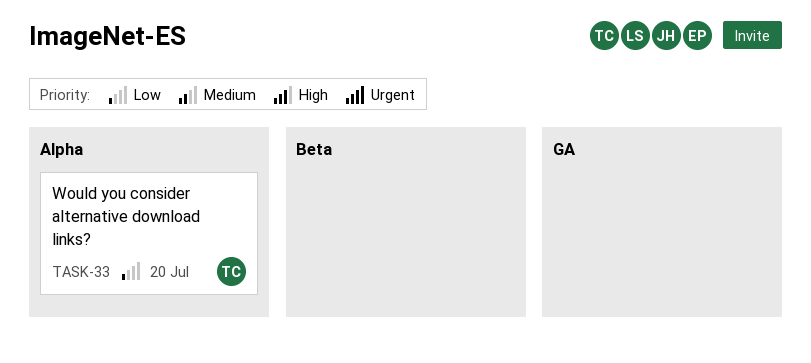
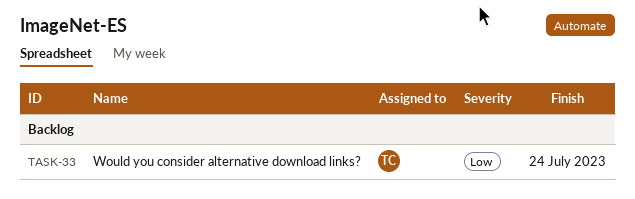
TASK-33, due: Jul 20 -> Jul 24

